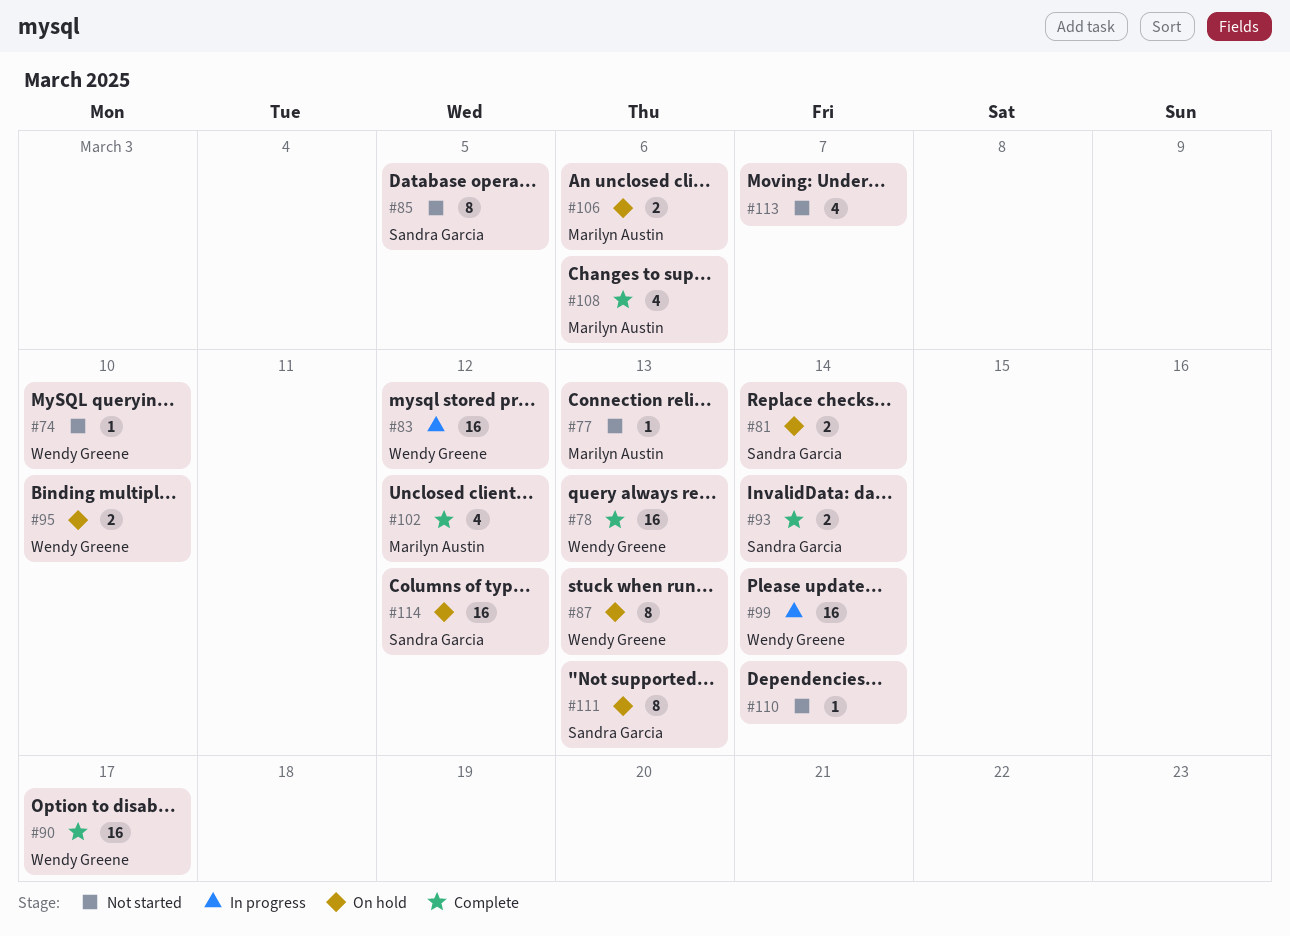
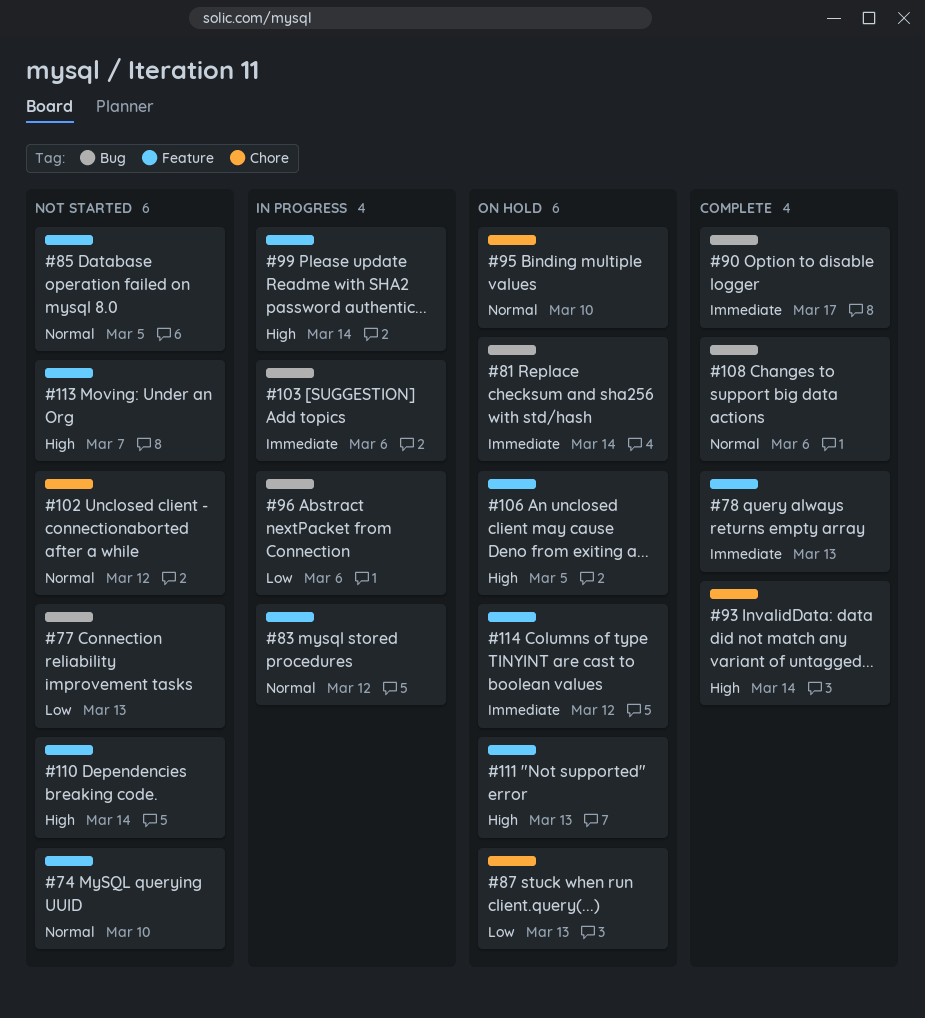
#96: none -> present
#102, status: Complete -> Not started
#103: none -> present
#106, due: Mar 6 -> Mar 5

